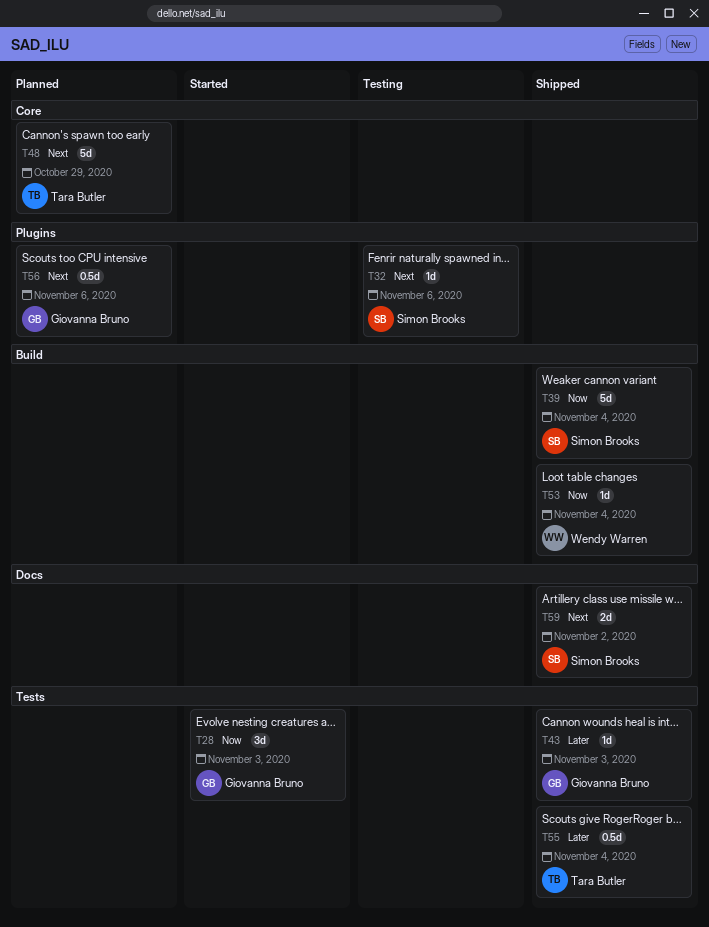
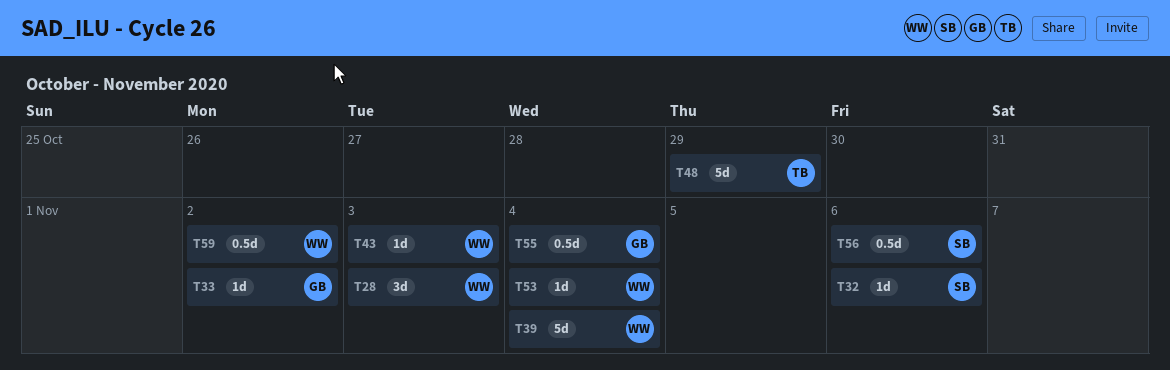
T28, owner: Giovanna Bruno -> Wendy Warren
T33: none -> present
T39, owner: Simon Brooks -> Wendy Warren
T43, owner: Giovanna Bruno -> Wendy Warren
T55, owner: Tara Butler -> Giovanna Bruno
T56, owner: Giovanna Bruno -> Simon Brooks
T59, owner: Simon Brooks -> Wendy Warren
T59, estimate: 2d -> 0.5d

